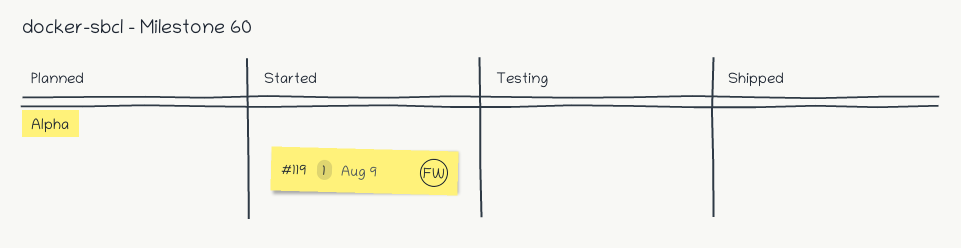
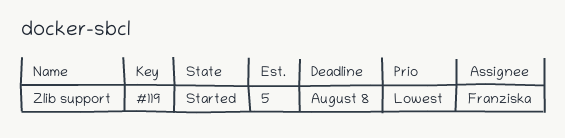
#119, estimate: 1 -> 5
#119, due: Aug 9 -> Aug 8

